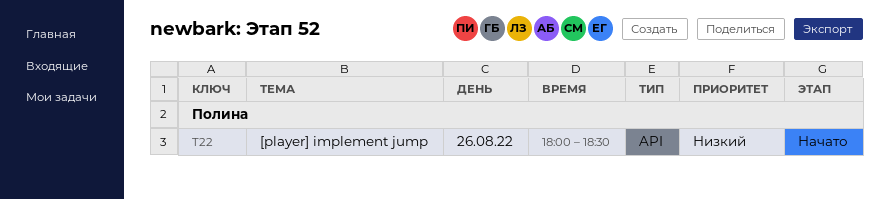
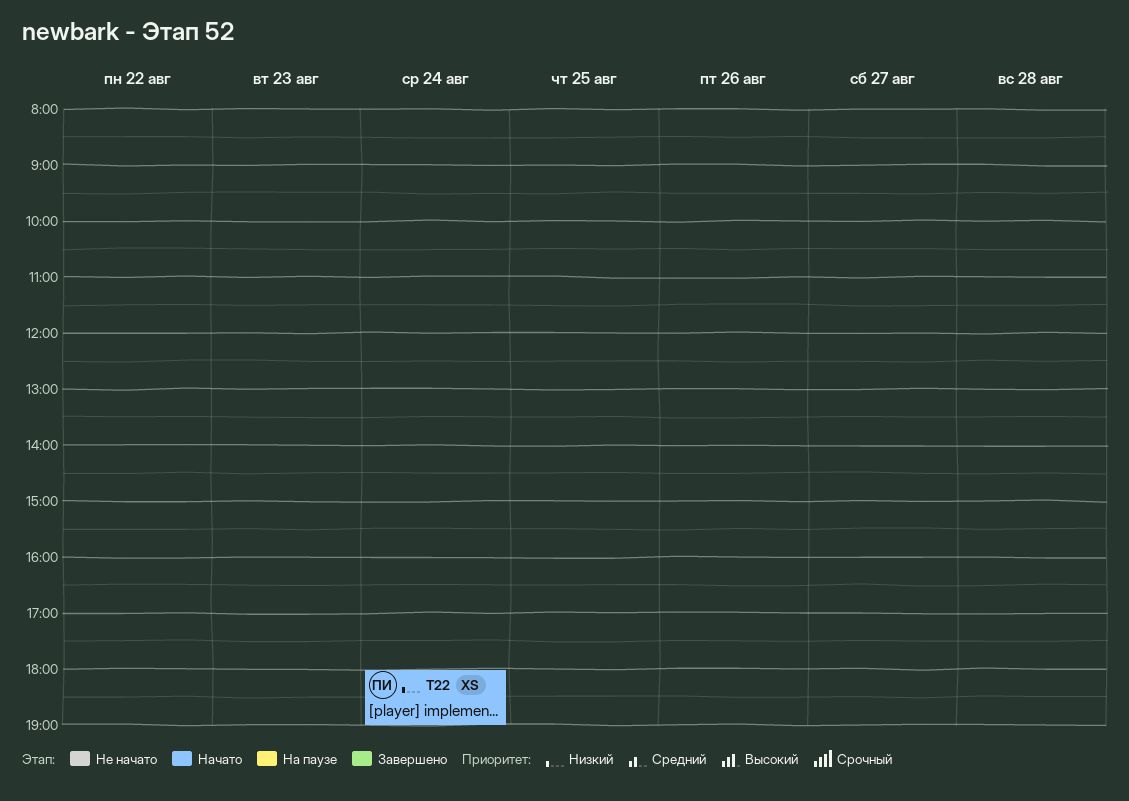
T22, day: Aug 26 -> Aug 24
T22, ends: 18:30 -> 19:00

